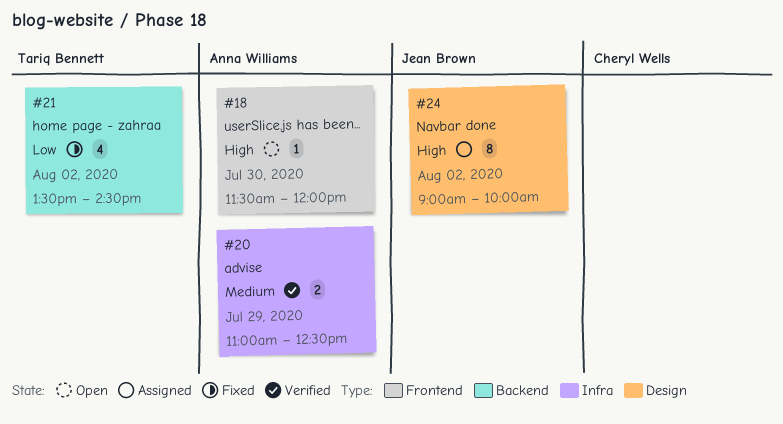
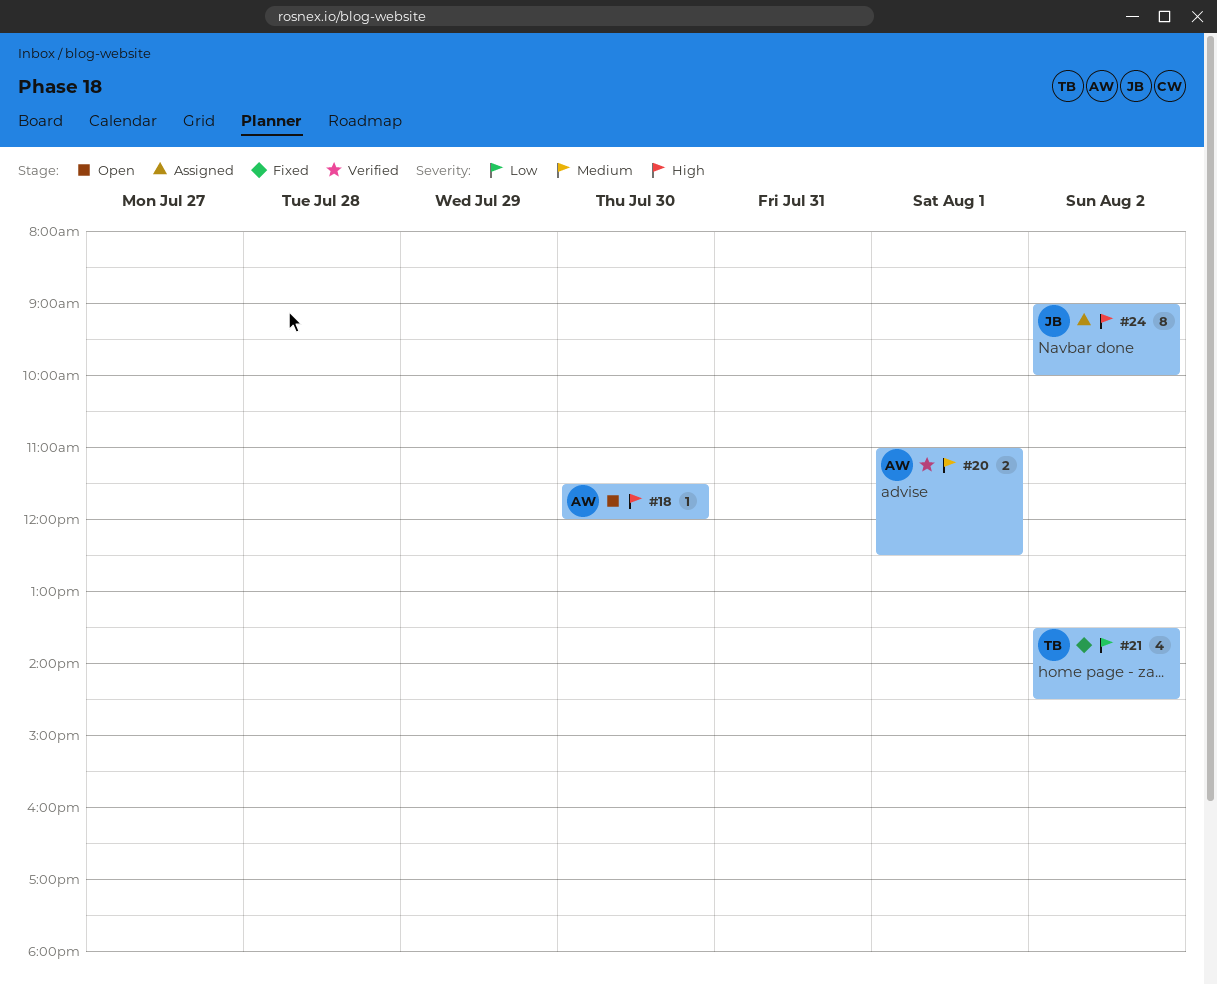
#20, day: Jul 29 -> Aug 1

